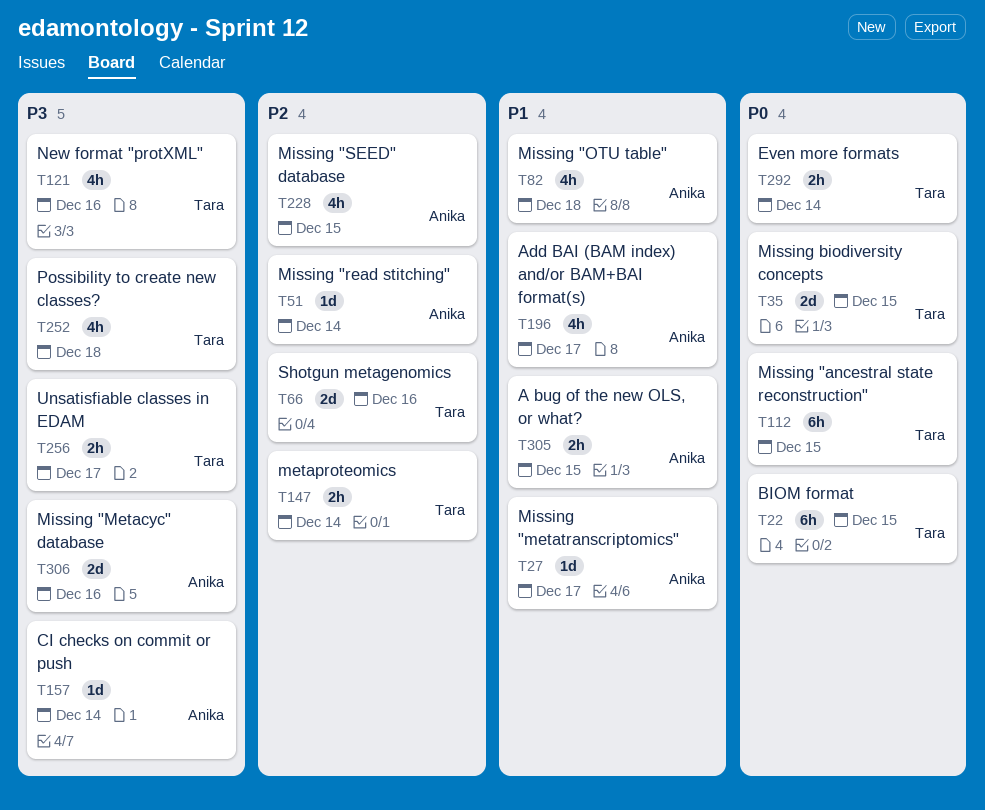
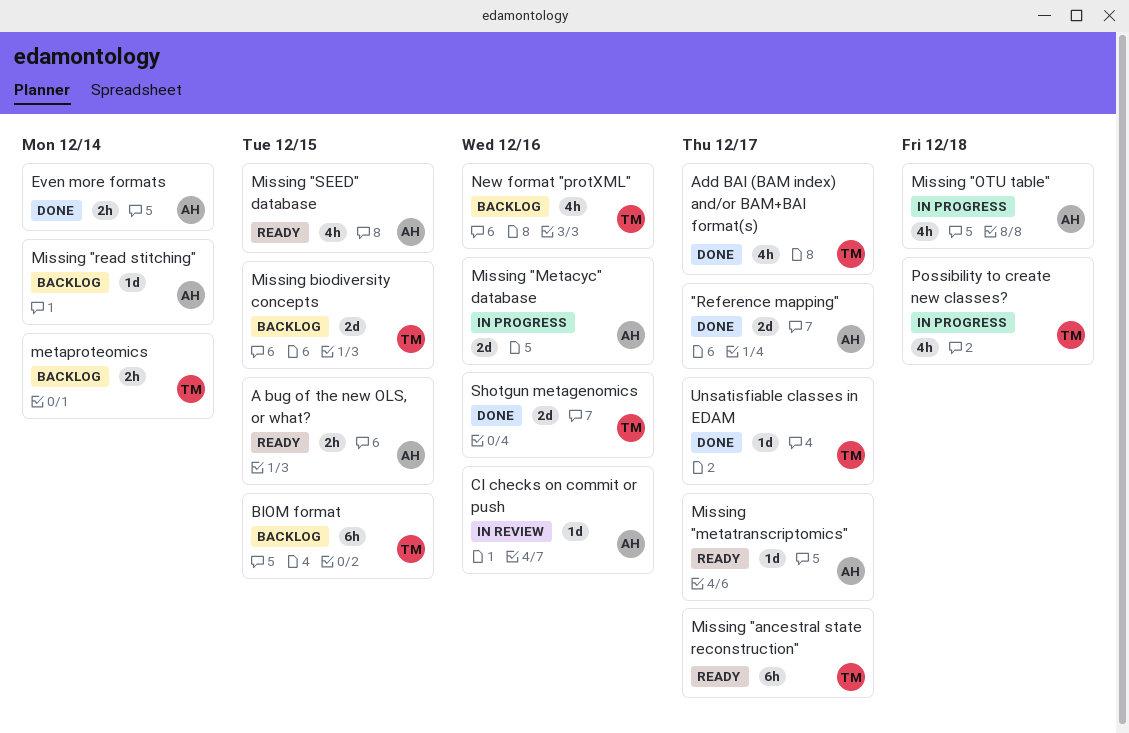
"Reference mapping": none -> present
Add BAI (BAM index) and/or BAM+BAI format(s), owner: Anika -> Tara
CI checks on commit or push, due: Dec 14 -> Dec 16
Even more formats, owner: Tara -> Anika
Missing "ancestral state reconstruction", due: Dec 15 -> Dec 17
Unsatisfiable classes in EDAM, estimate: 2h -> 1d

